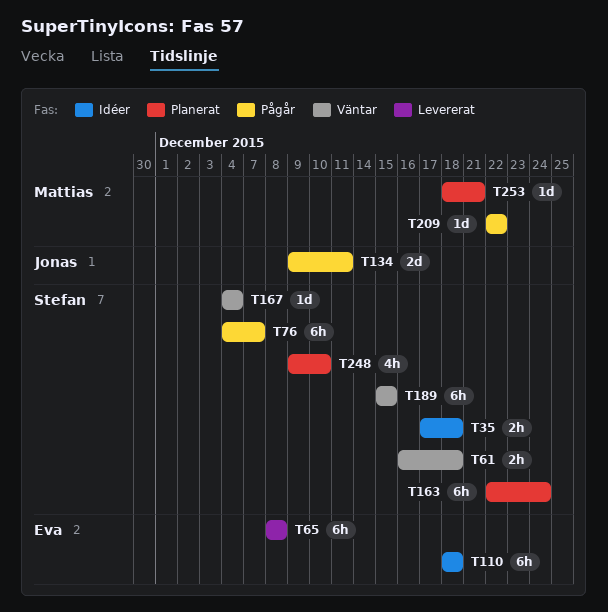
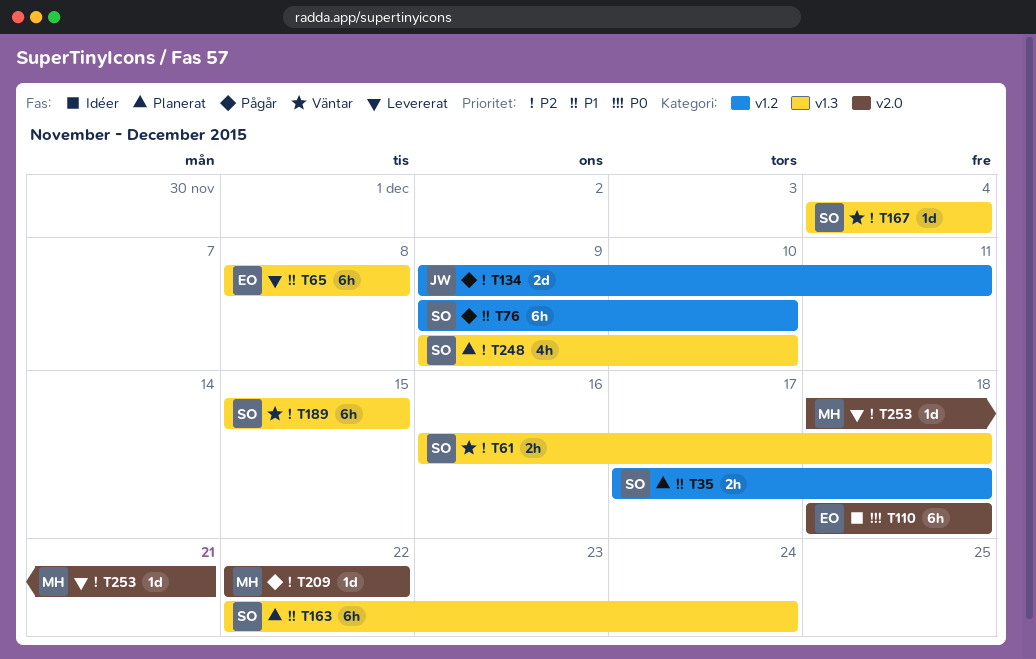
T35, status: Idéer -> Planerat
T76, start: Dec 4 -> Dec 9
T76, due: Dec 7 -> Dec 10
T253, status: Planerat -> Levererat

